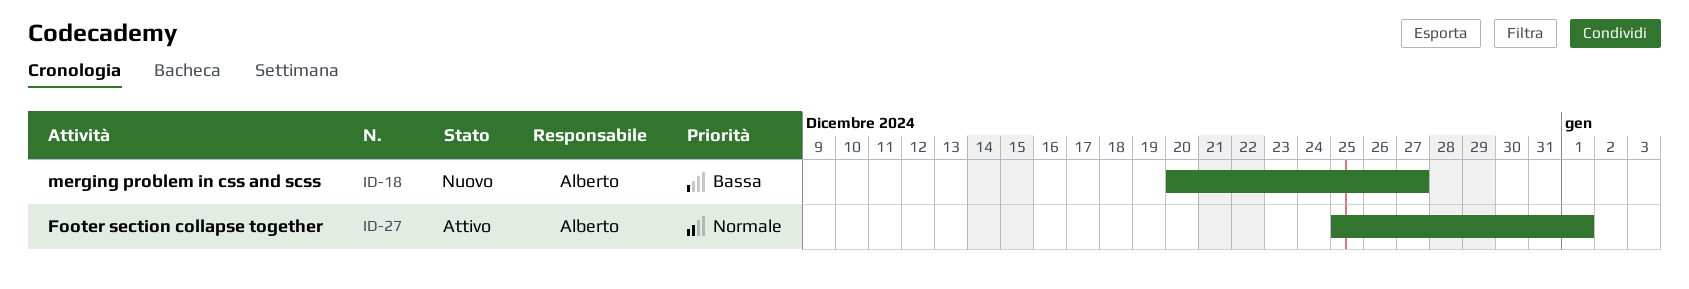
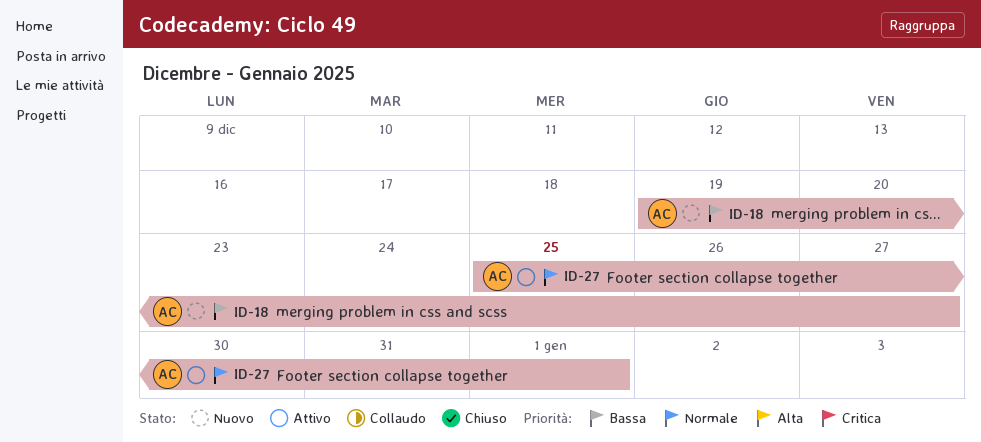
ID-18, start: Dec 20 -> Dec 19

